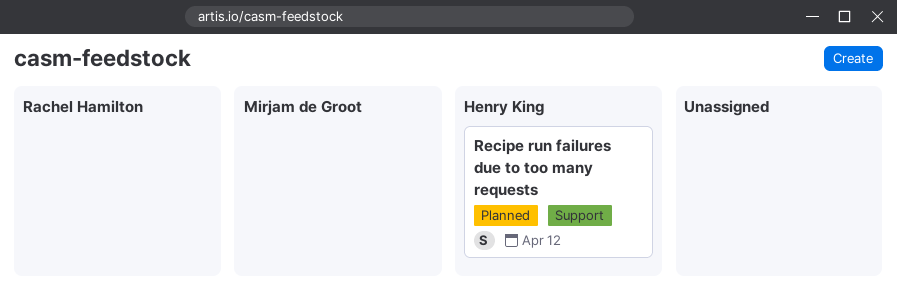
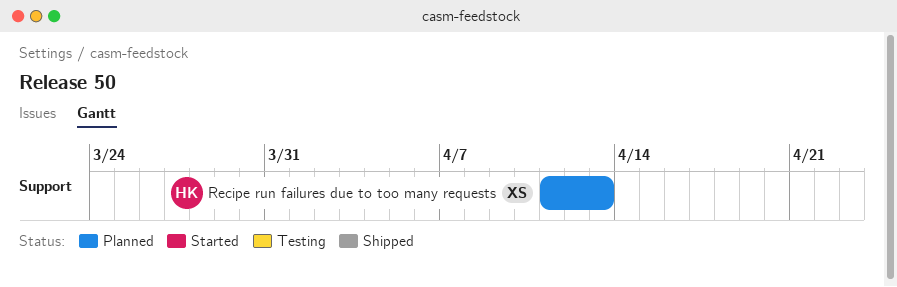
Recipe run failures due to too many requests, estimate: S -> XS
Recipe run failures due to too many requests, due: Apr 12 -> Apr 13

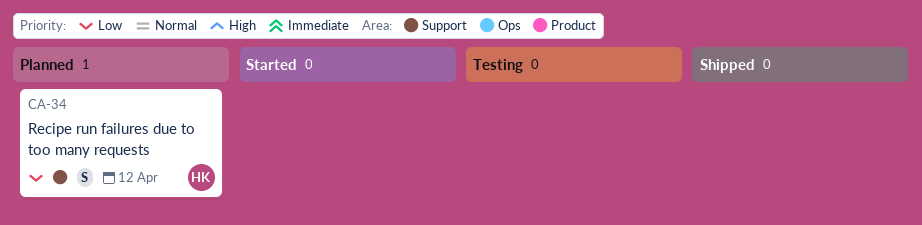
Recipe run failures due to too many requests, estimate: XS -> S
Recipe run failures due to too many requests, due: Apr 13 -> Apr 12

